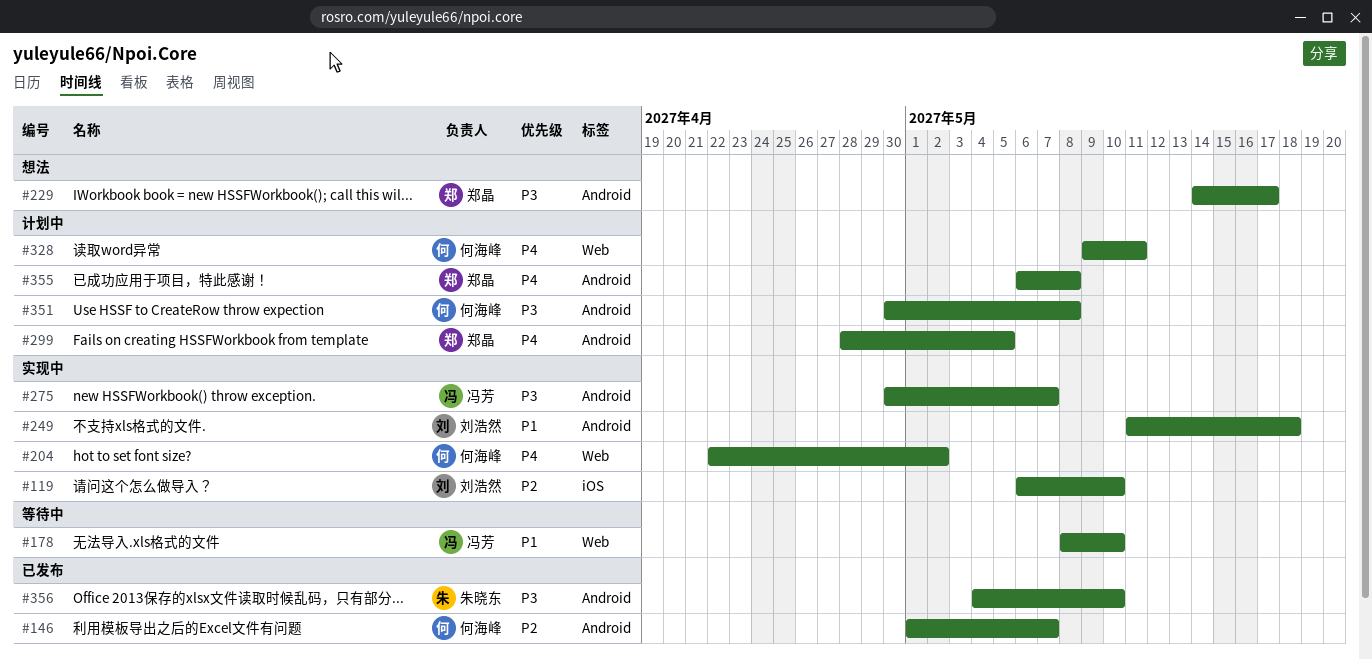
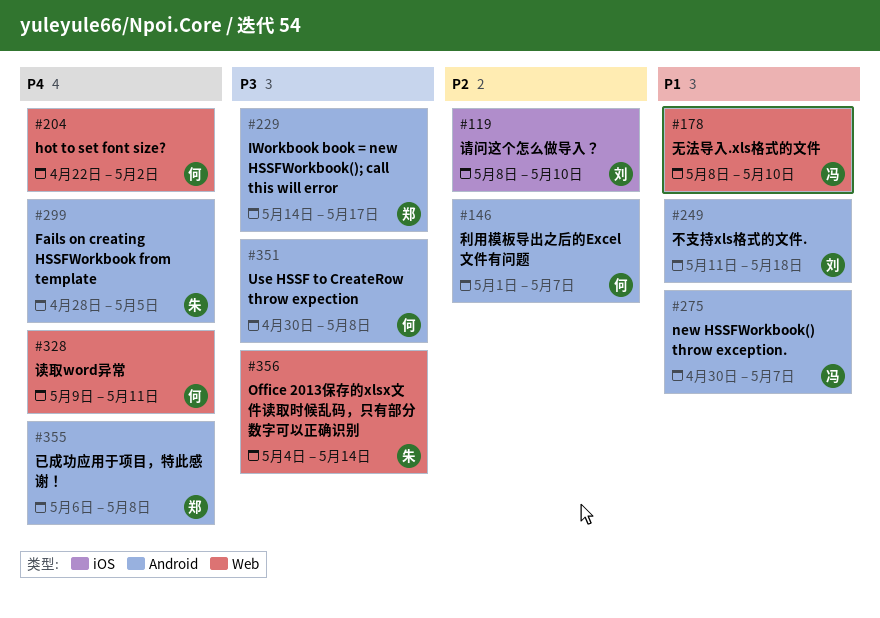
#119, start: May 6 -> May 8
#275, priority: P3 -> P1
#299, owner: 郑晶 -> 朱晓东
#356, label: Android -> Web
#356, due: May 10 -> May 14

